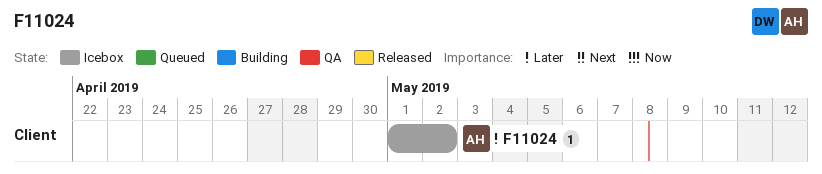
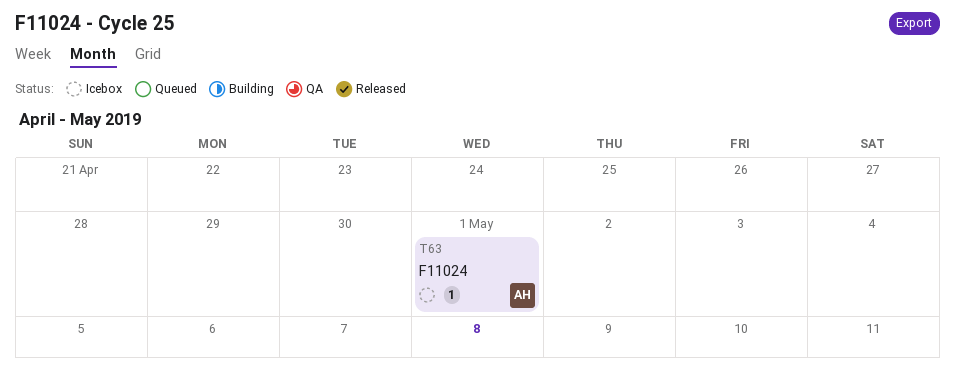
F11024, due: May 2 -> May 1

